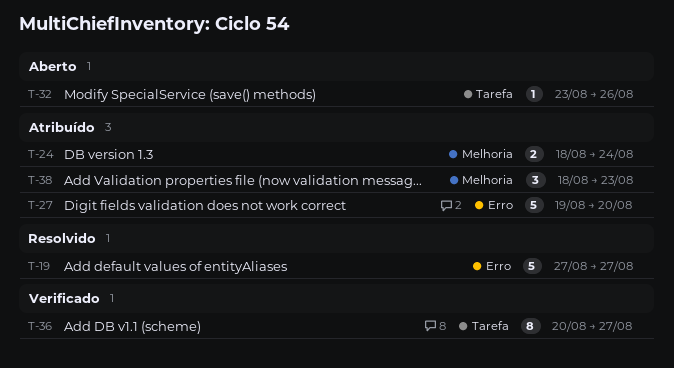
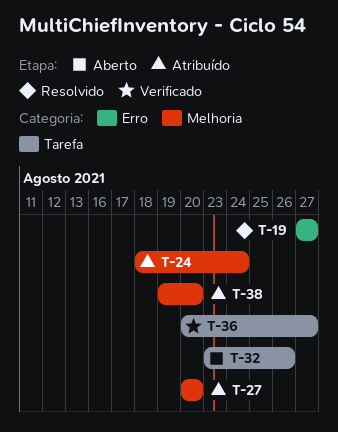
T-27, label: Erro -> Melhoria
T-27, start: Aug 19 -> Aug 20
T-38, start: Aug 18 -> Aug 19
T-38, due: Aug 23 -> Aug 20

